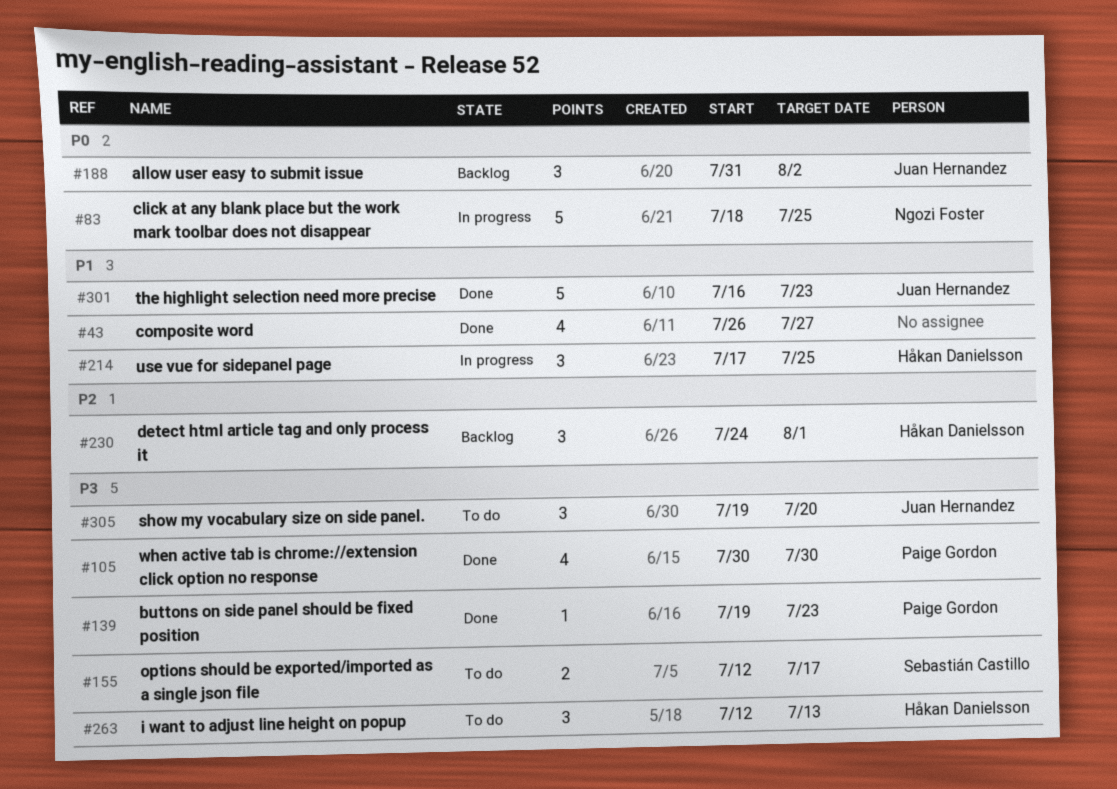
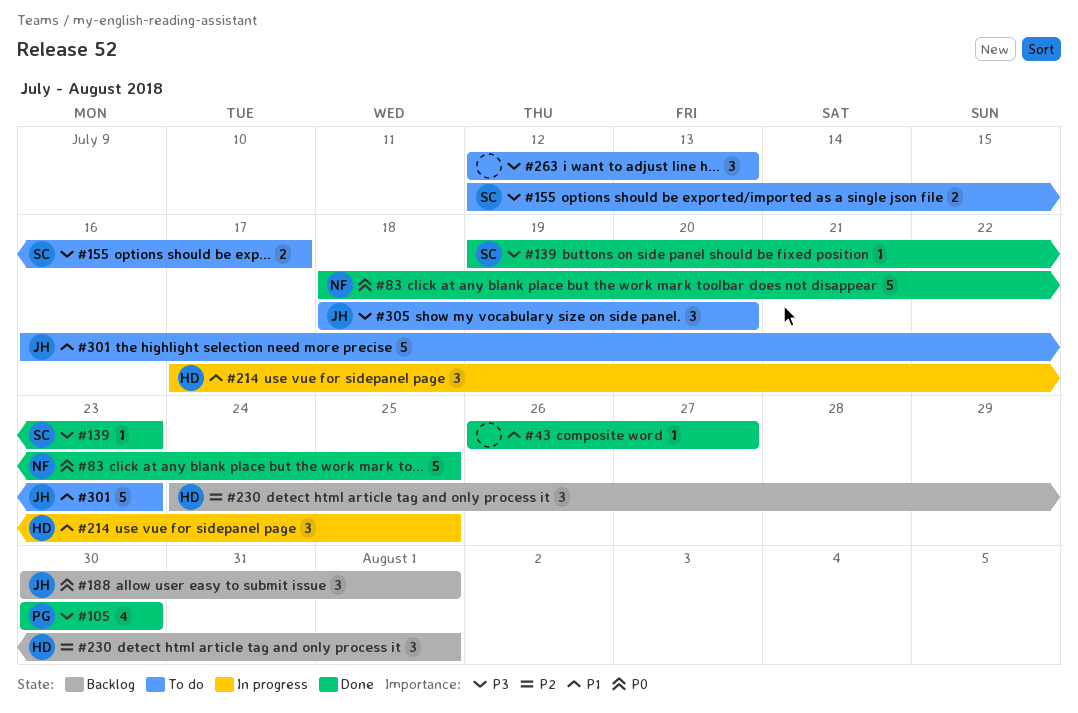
#43, estimate: 4 -> 1
#83, status: In progress -> Done
#139, owner: Paige Gordon -> Sebastián Castillo
#188, start: Jul 31 -> Jul 30
#188, due: Aug 2 -> Aug 1
#263, owner: Håkan Danielsson -> none
#301, status: Done -> To do
#305, start: Jul 19 -> Jul 18

